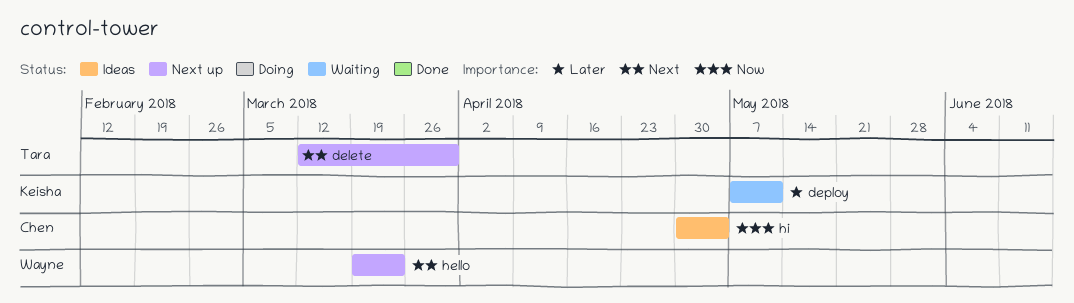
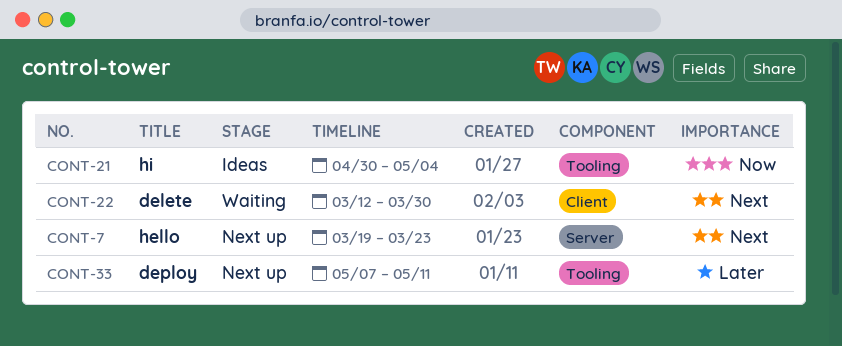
delete, status: Next up -> Waiting
deploy, status: Waiting -> Next up

